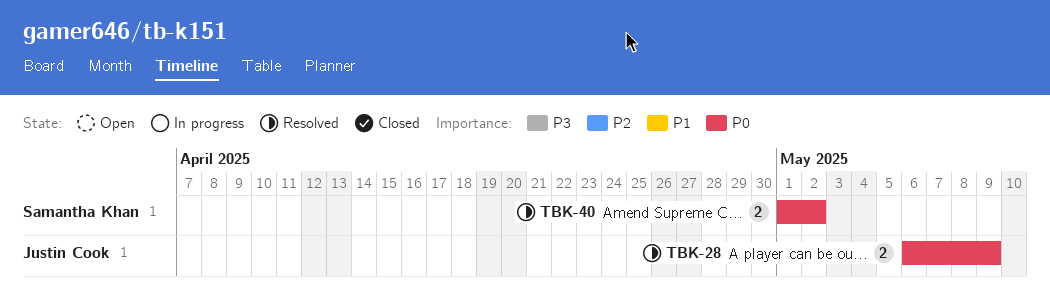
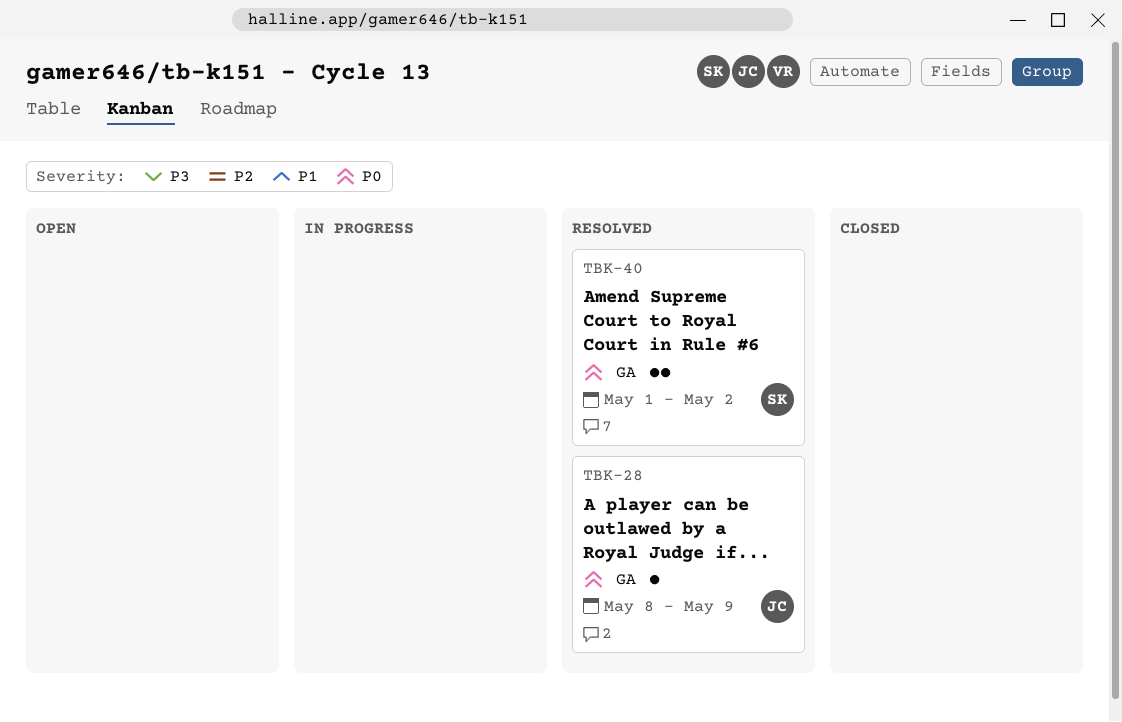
TBK-28, estimate: 2 -> 1
TBK-28, start: May 6 -> May 8

